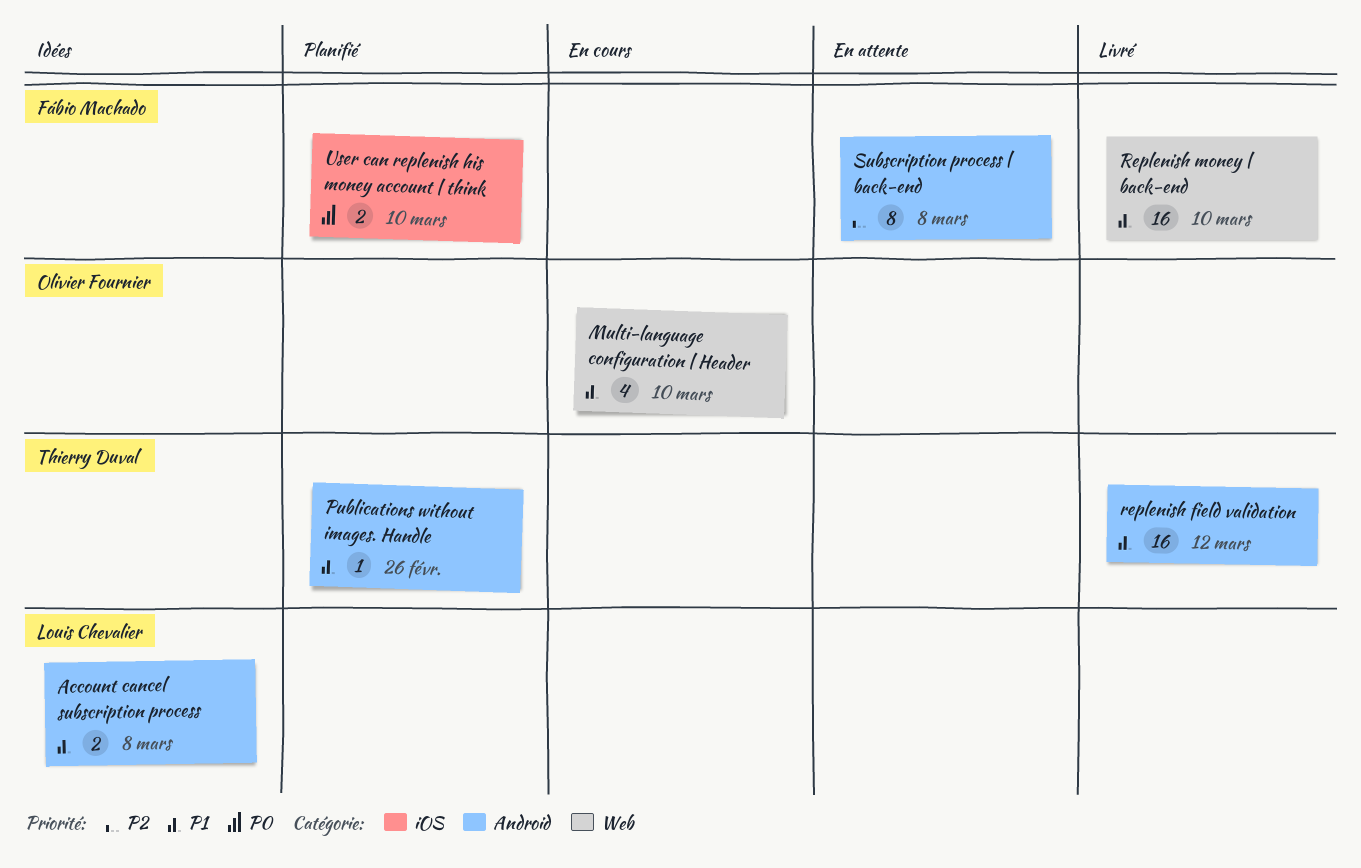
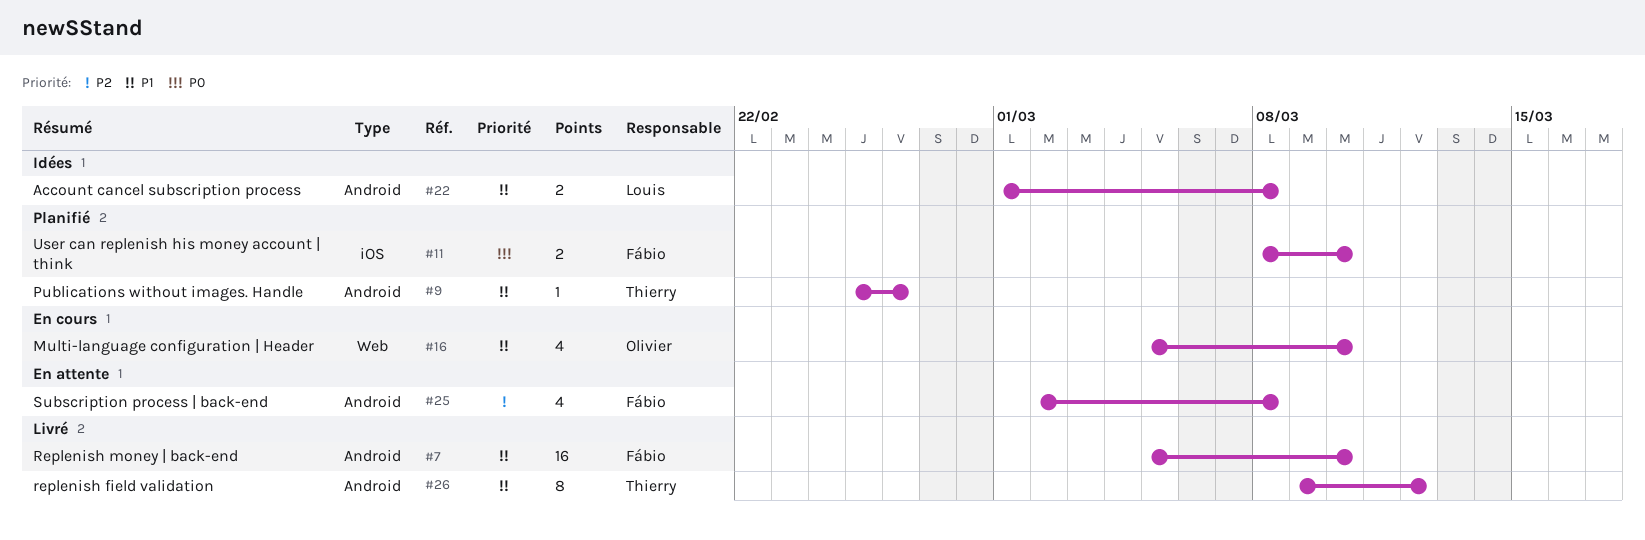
replenish field validation, estimate: 16 -> 8
Replenish money | back-end, label: Web -> Android
Subscription process | back-end, estimate: 8 -> 4

